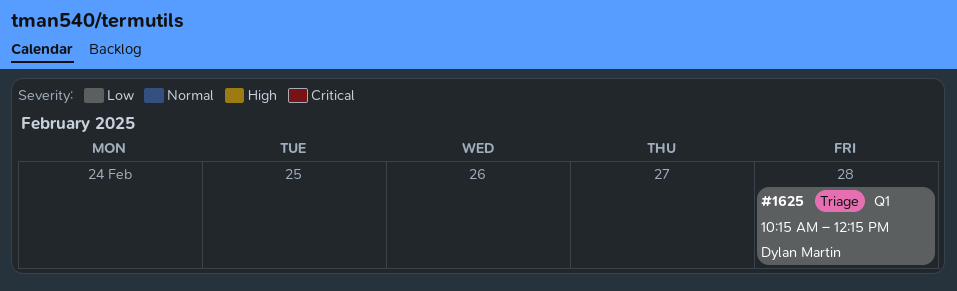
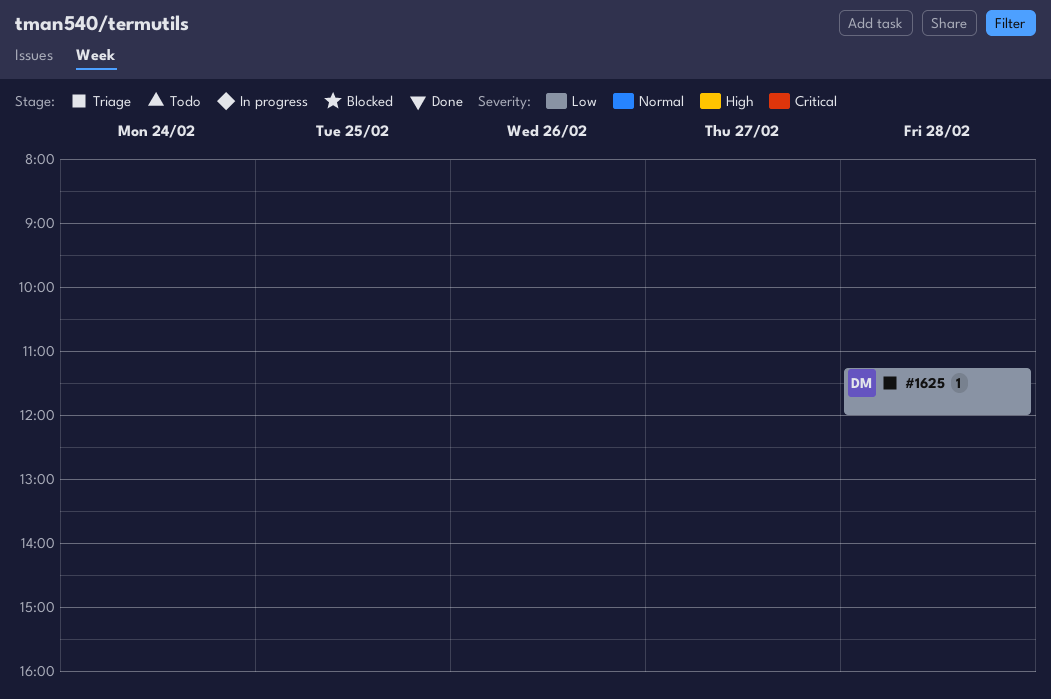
#1625, begins: 10:15 -> 11:15
#1625, ends: 12:15 -> 12:00

